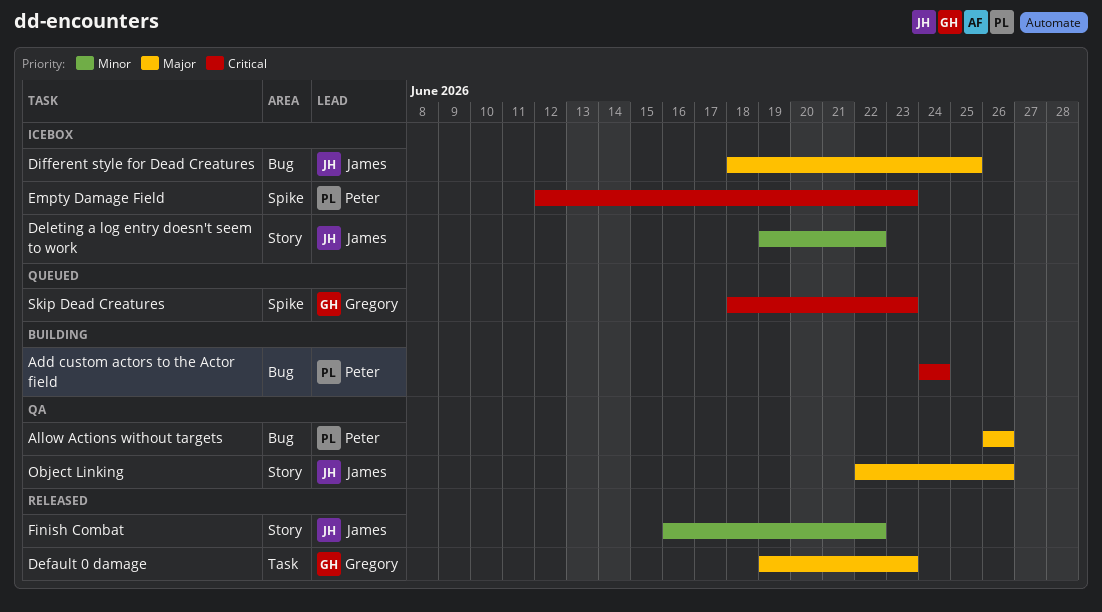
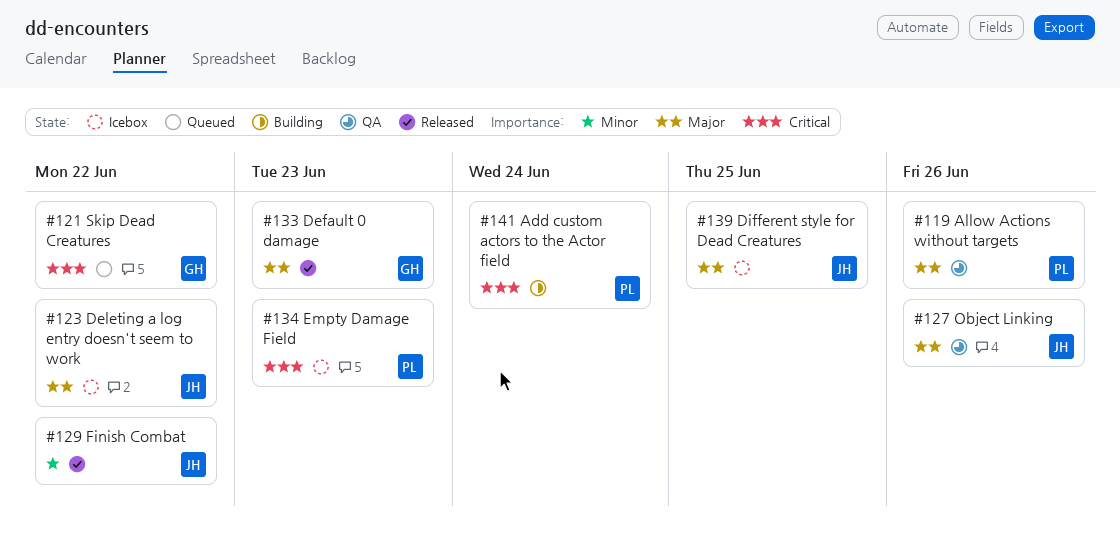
Deleting a log entry doesn't seem to work, priority: Minor -> Major
Skip Dead Creatures, due: Jun 23 -> Jun 22

